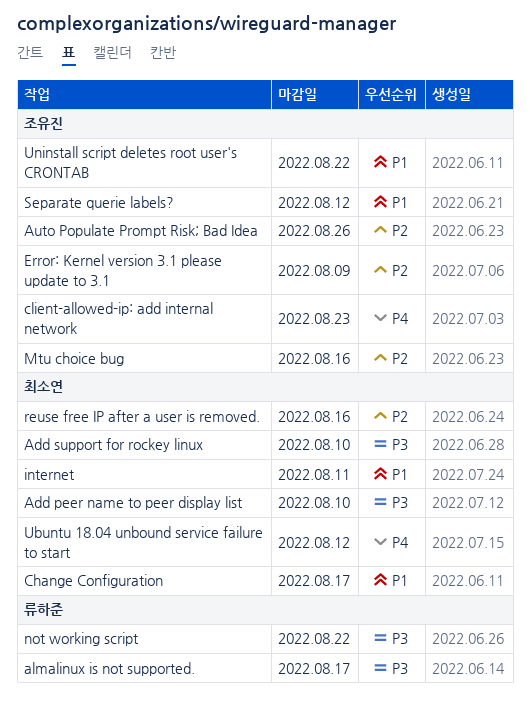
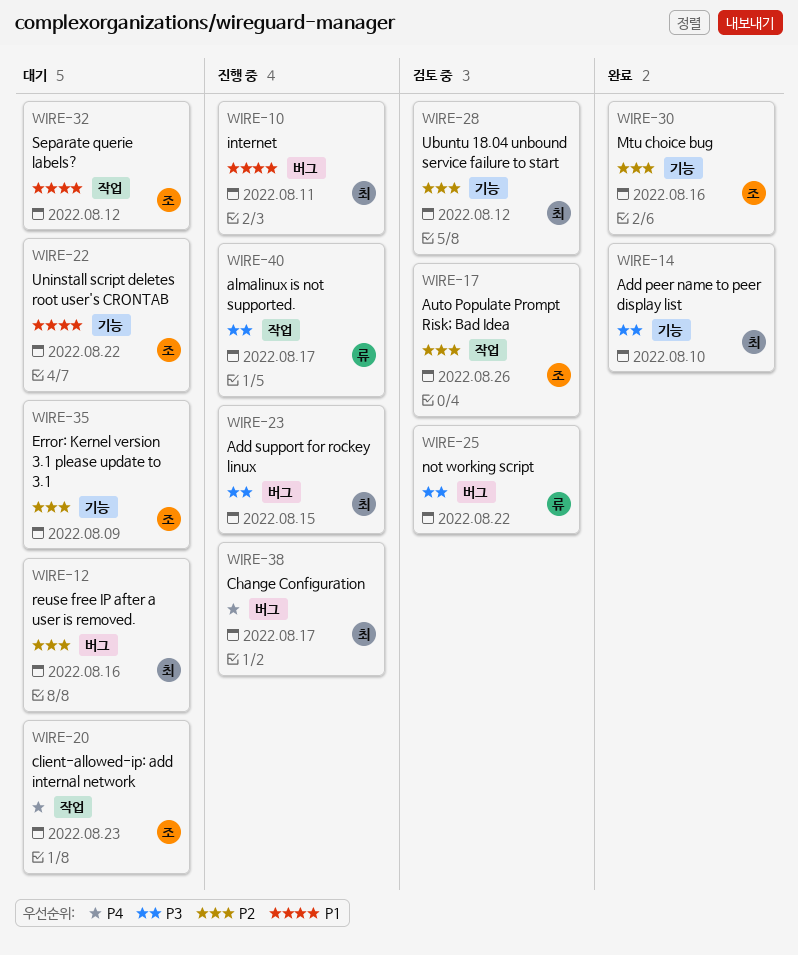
Add support for rockey linux, due: Aug 10 -> Aug 15
Change Configuration, priority: P1 -> P4
Ubuntu 18.04 unbound service failure to start, priority: P4 -> P2

